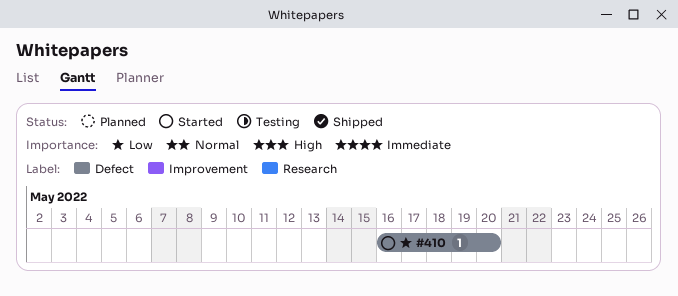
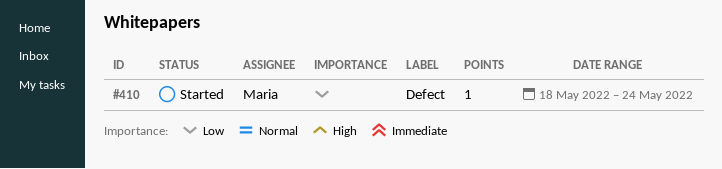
#410, start: May 16 -> May 18
#410, due: May 20 -> May 24

